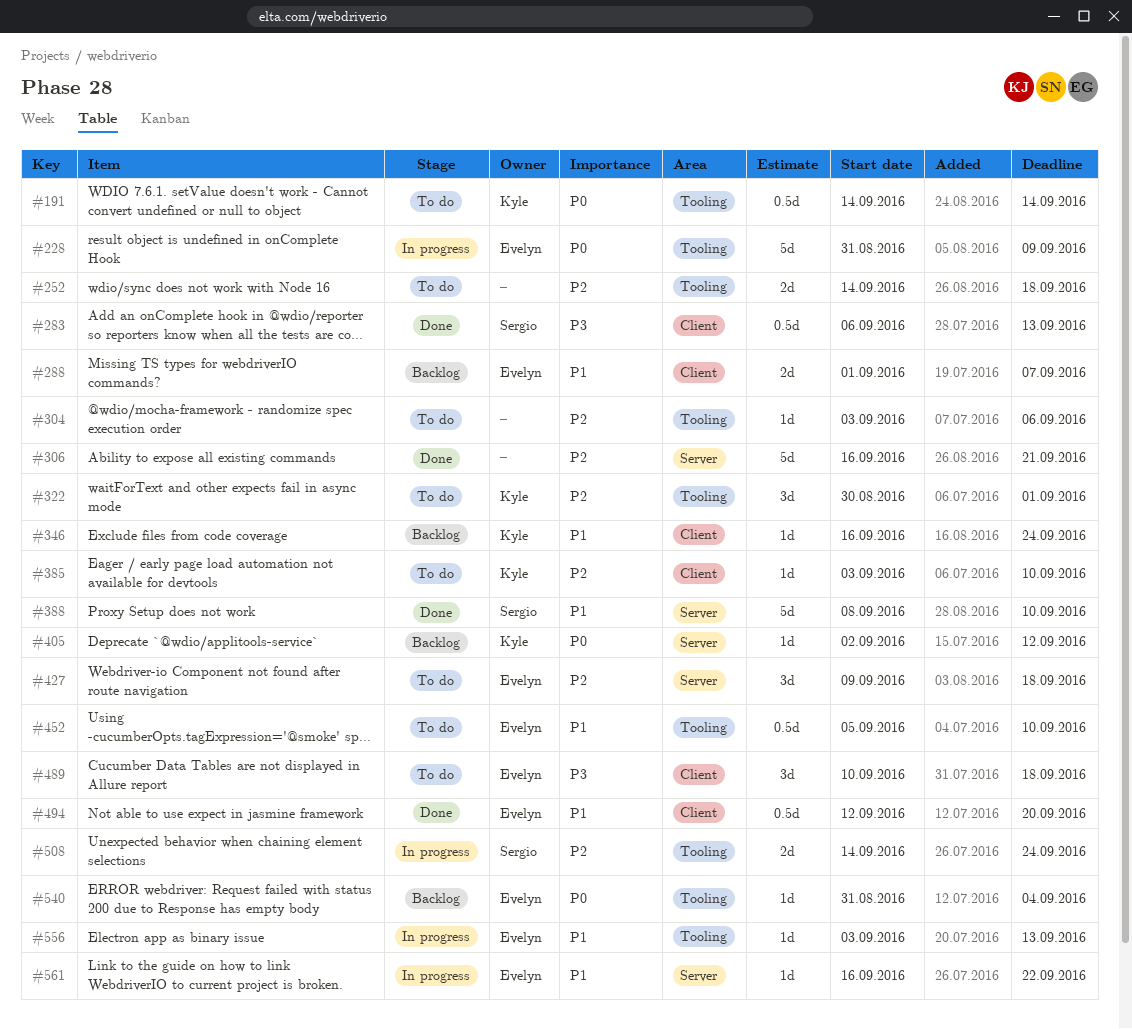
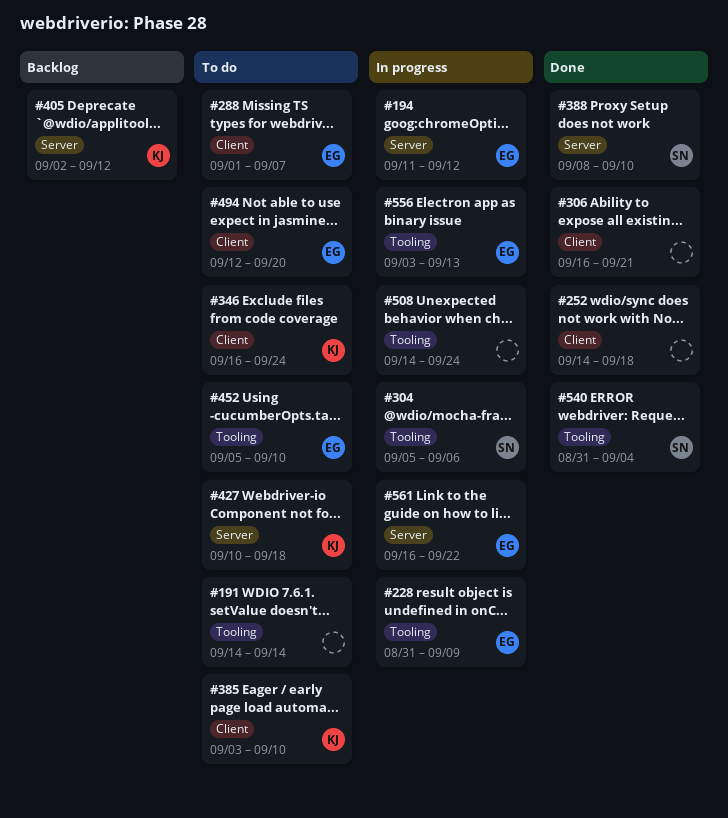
#191, owner: Kyle -> none
#194: none -> present
#252, status: To do -> Done
#252, label: Tooling -> Client
#283: present -> none
#288, status: Backlog -> To do
#304, status: To do -> In progress
#304, owner: none -> Sergio
#304, start: Sep 3 -> Sep 5
#306, label: Server -> Client
#322: present -> none
#346, status: Backlog -> To do
#427, owner: Evelyn -> Kyle
#427, start: Sep 9 -> Sep 10
#489: present -> none
#494, status: Done -> To do
#508, owner: Sergio -> none
#540, status: Backlog -> Done
#540, owner: Evelyn -> Sergio

